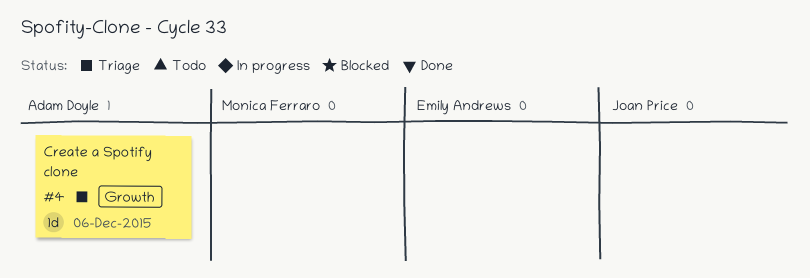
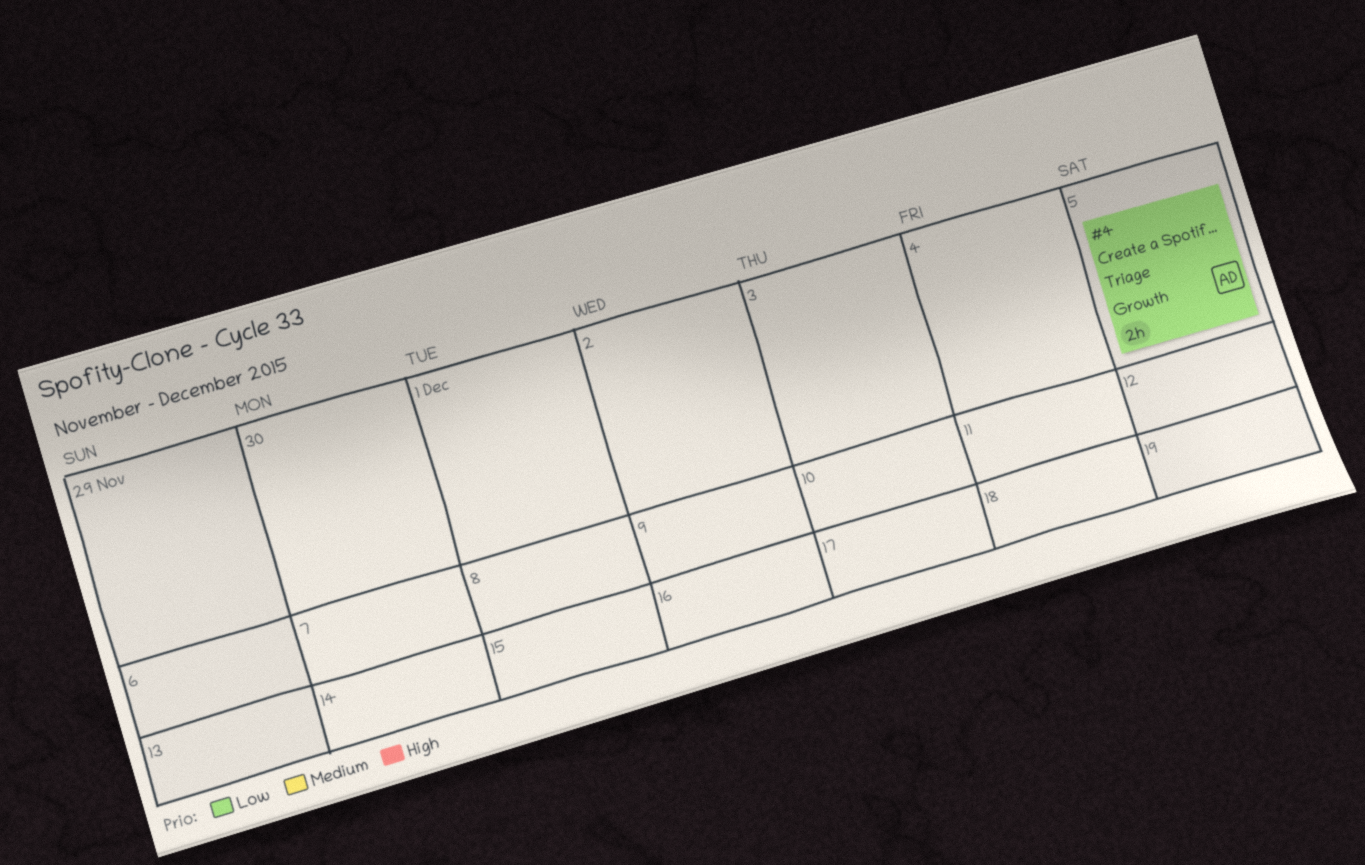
#4, estimate: 1d -> 2h
#4, due: Dec 6 -> Dec 5

